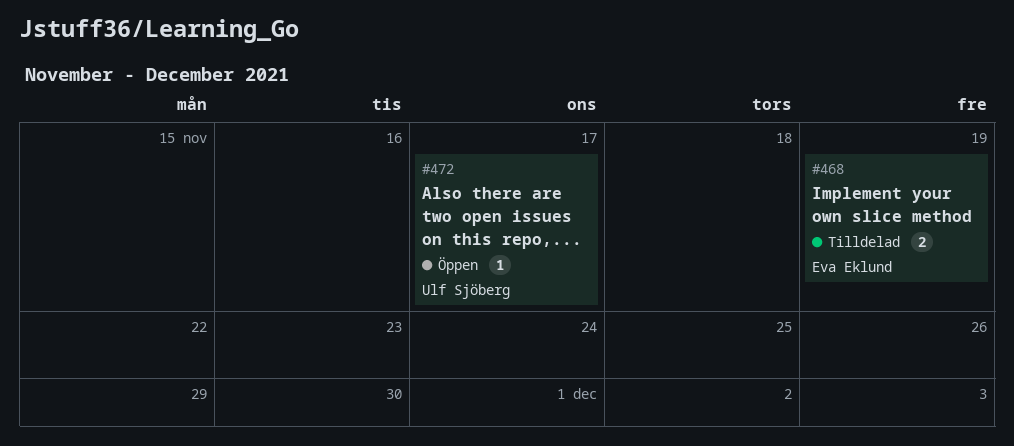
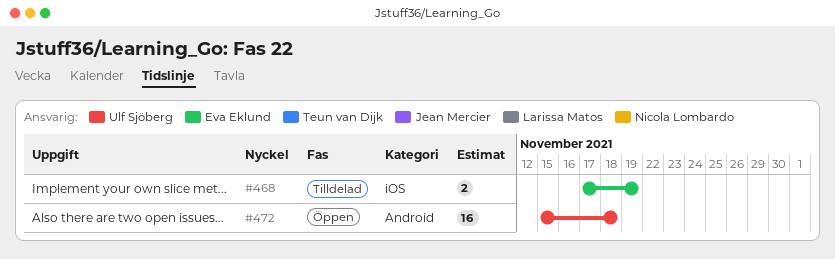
#472, estimate: 1 -> 16
#472, due: Nov 17 -> Nov 18

